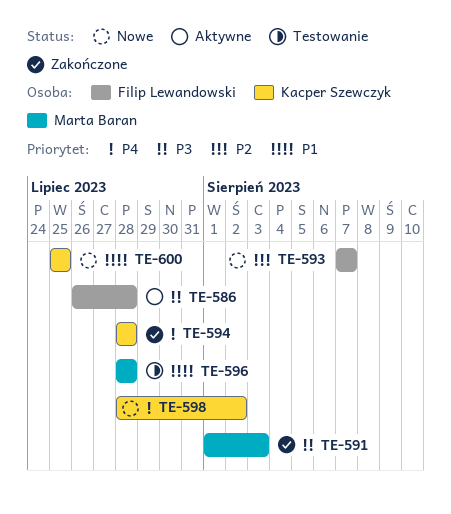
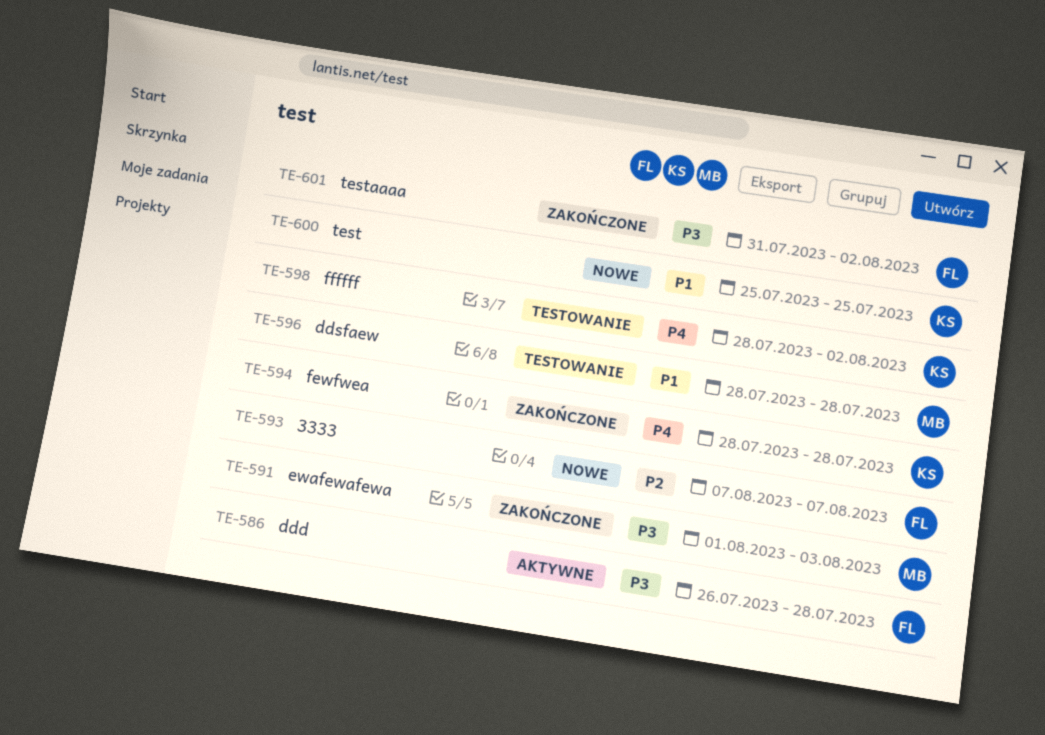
TE-598, status: Nowe -> Testowanie
TE-601: none -> present

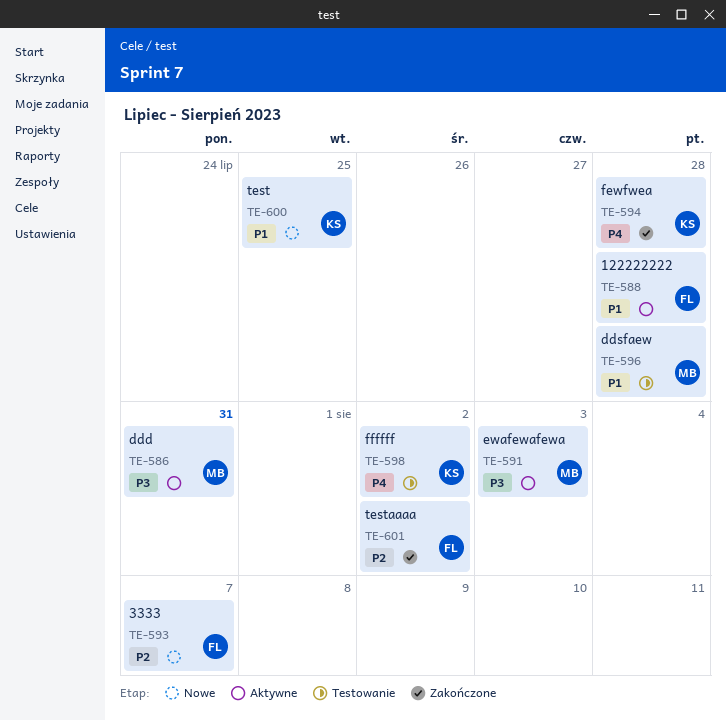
TE-586, owner: FL -> MB
TE-586, due: Jul 28 -> Jul 31
TE-588: none -> present
TE-591, status: Zakończone -> Aktywne
TE-601, priority: P3 -> P2

